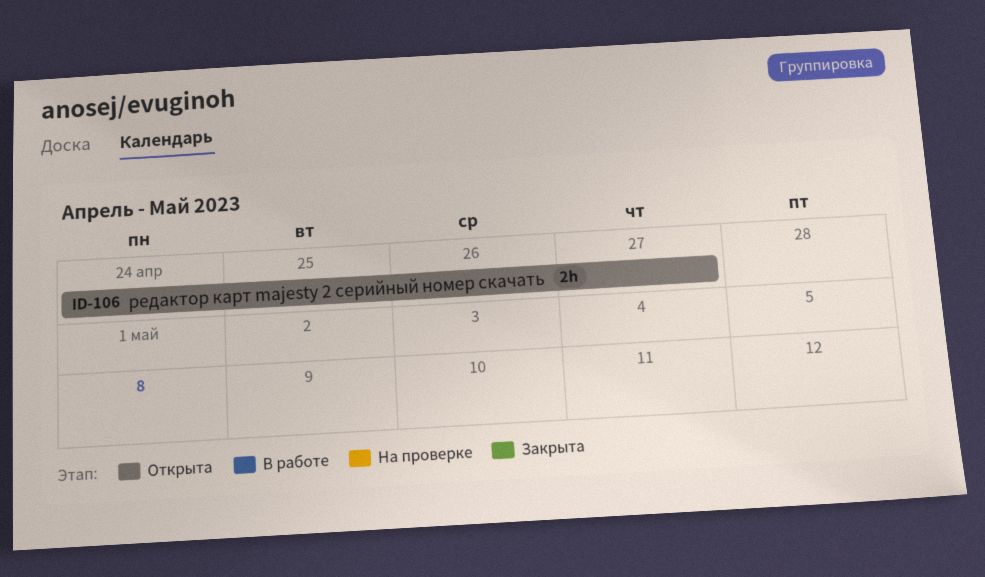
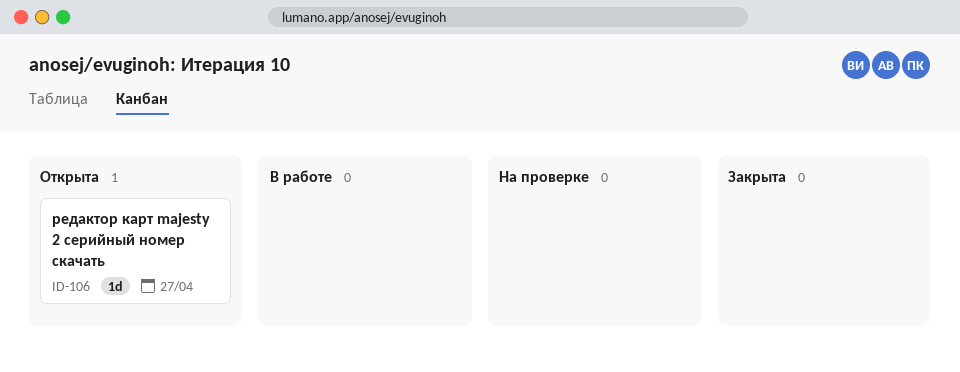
ID-106, estimate: 2h -> 1d

